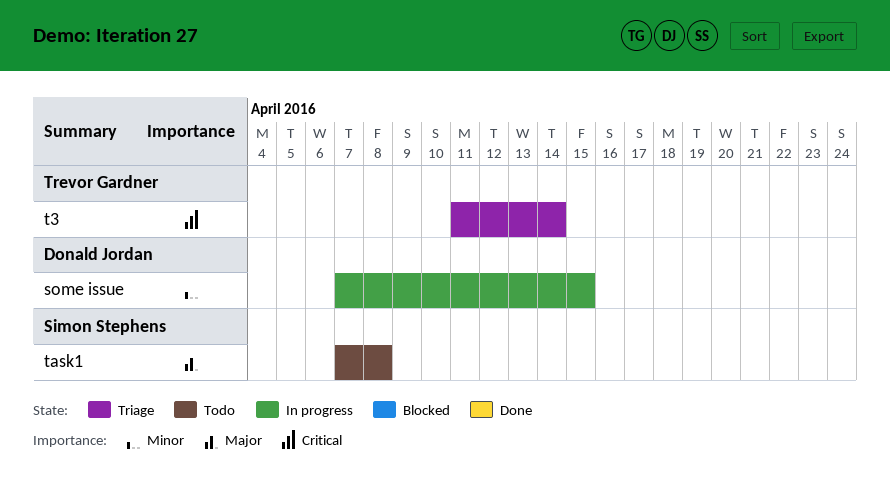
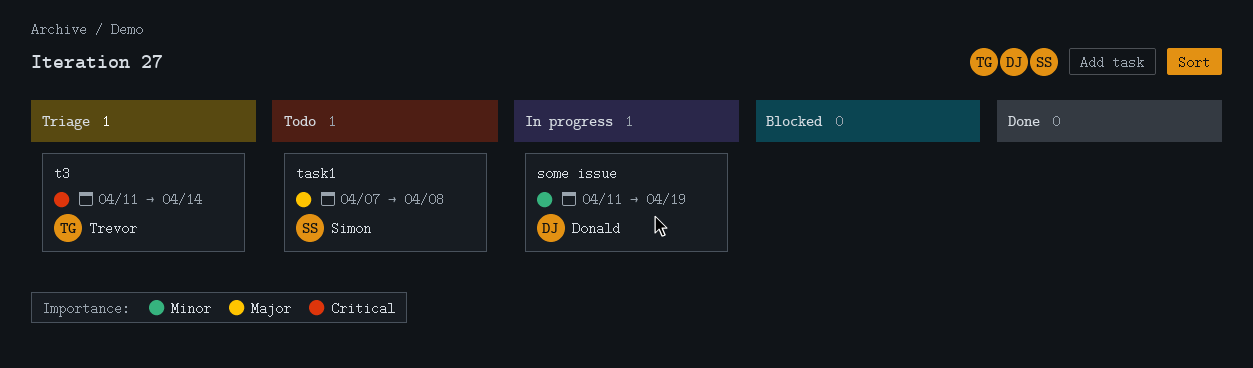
some issue, start: Apr 7 -> Apr 11
some issue, due: Apr 15 -> Apr 19

